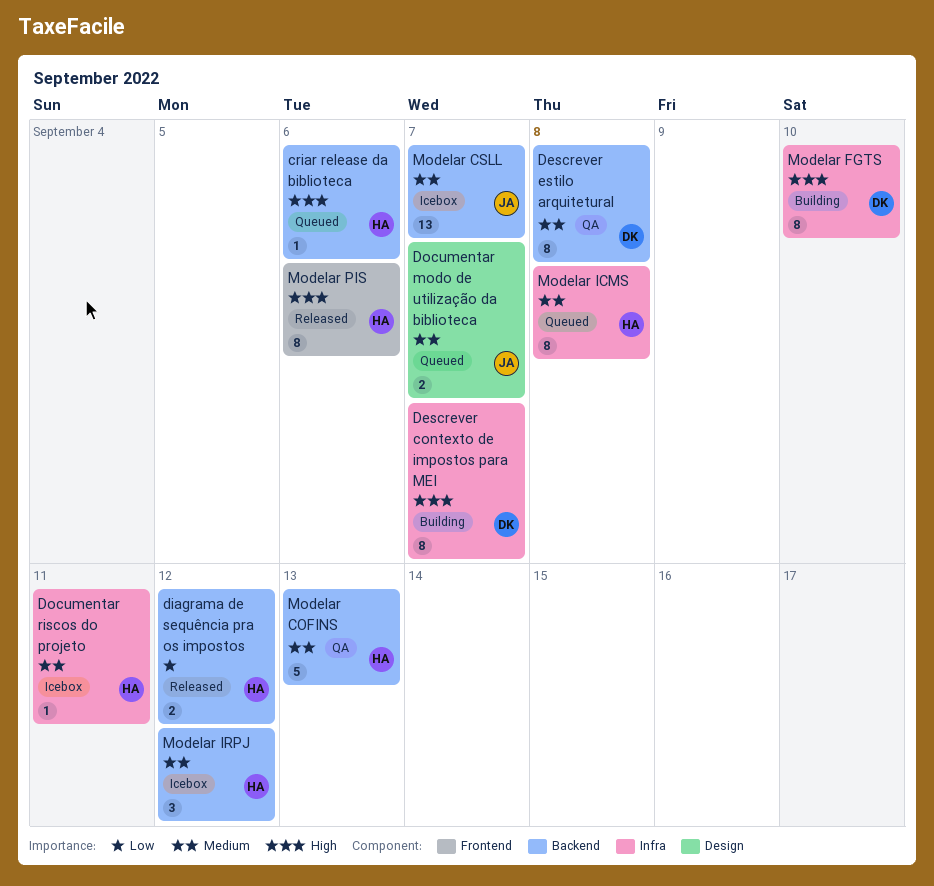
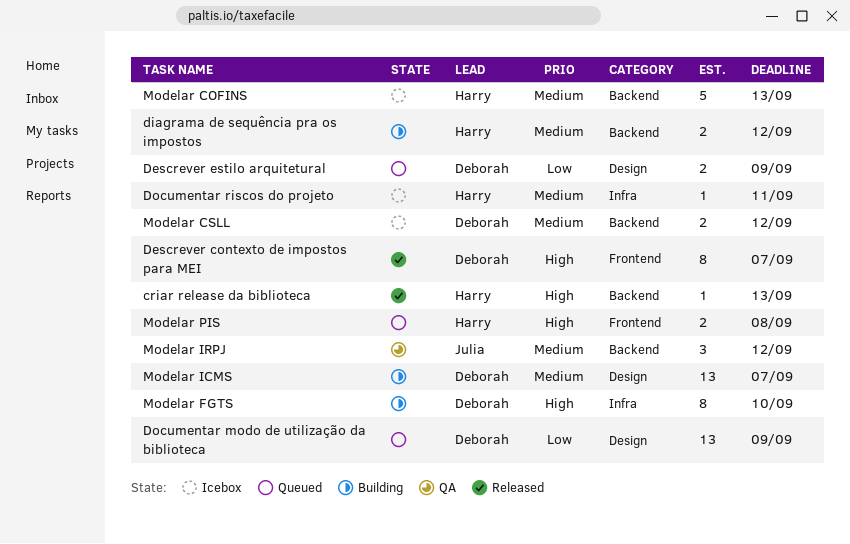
criar release da biblioteca, status: Queued -> Released
criar release da biblioteca, due: Sep 6 -> Sep 13
Descrever contexto de impostos para MEI, status: Building -> Released
Descrever contexto de impostos para MEI, label: Infra -> Frontend
Descrever estilo arquitetural, status: QA -> Queued
Descrever estilo arquitetural, priority: Medium -> Low
Descrever estilo arquitetural, label: Backend -> Design
Descrever estilo arquitetural, estimate: 8 -> 2
Descrever estilo arquitetural, due: Sep 8 -> Sep 9
diagrama de sequência pra os impostos, status: Released -> Building
diagrama de sequência pra os impostos, priority: Low -> Medium
Documentar modo de utilização da biblioteca, owner: Julia -> Deborah
Documentar modo de utilização da biblioteca, priority: Medium -> Low
Documentar modo de utilização da biblioteca, estimate: 2 -> 13
Documentar modo de utilização da biblioteca, due: Sep 7 -> Sep 9
Modelar COFINS, status: QA -> Icebox
Modelar CSLL, owner: Julia -> Deborah
Modelar CSLL, estimate: 13 -> 2
Modelar CSLL, due: Sep 7 -> Sep 12
Modelar ICMS, status: Queued -> Building
Modelar ICMS, owner: Harry -> Deborah
Modelar ICMS, label: Infra -> Design
Modelar ICMS, estimate: 8 -> 13
Modelar ICMS, due: Sep 8 -> Sep 7
Modelar IRPJ, status: Icebox -> QA
Modelar IRPJ, owner: Harry -> Julia
Modelar PIS, status: Released -> Queued
Modelar PIS, estimate: 8 -> 2
Modelar PIS, due: Sep 6 -> Sep 8

